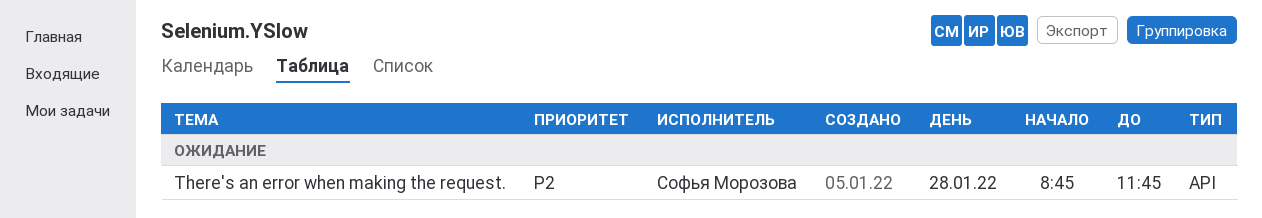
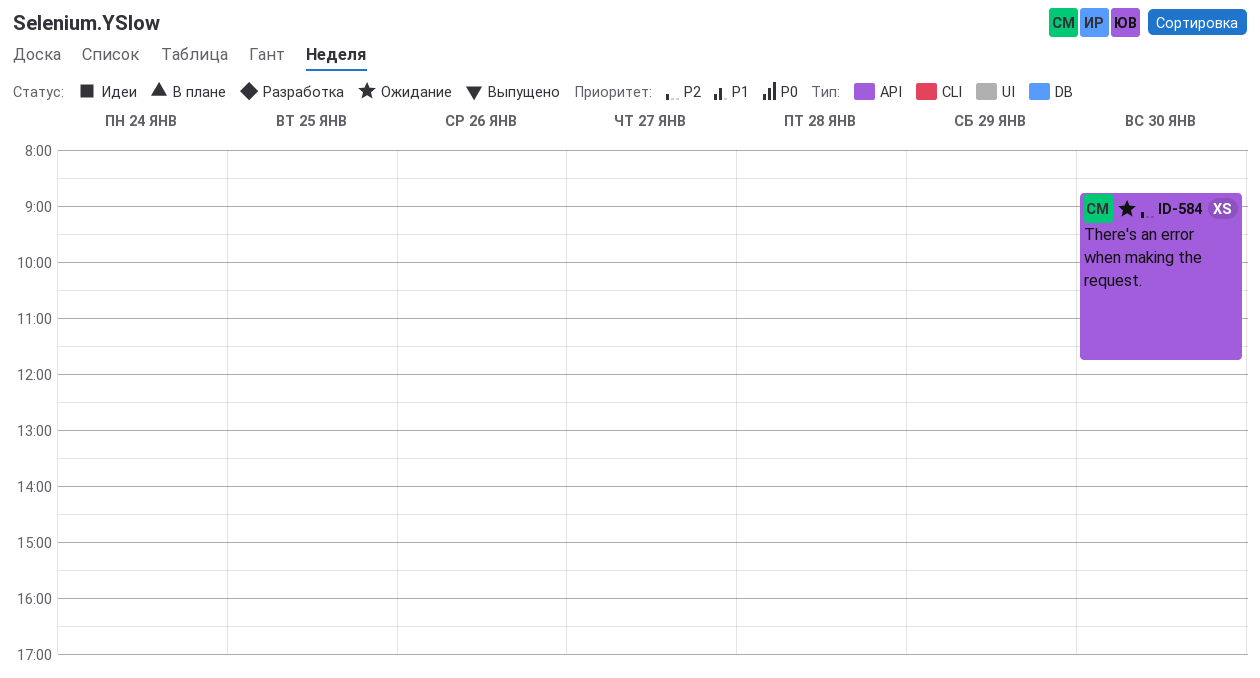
There's an error when making the request., day: Jan 28 -> Jan 30

